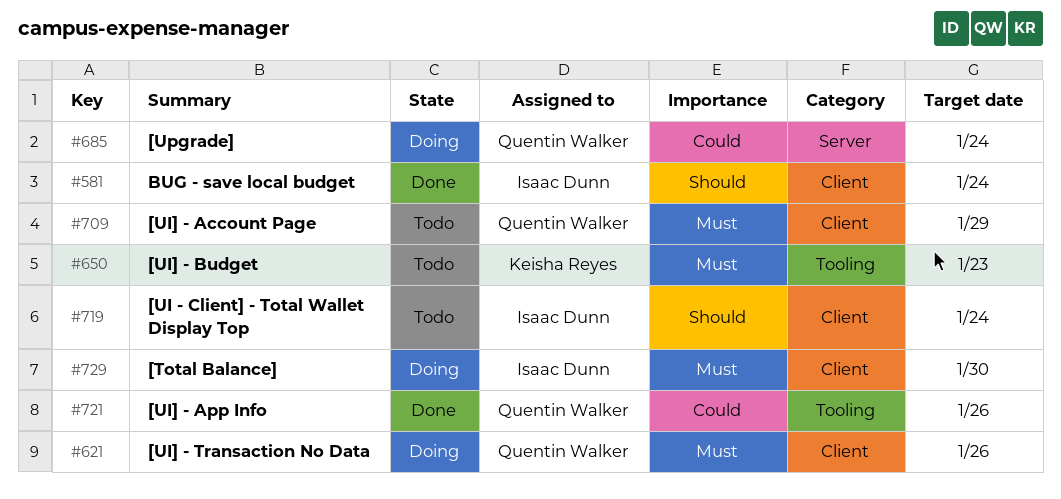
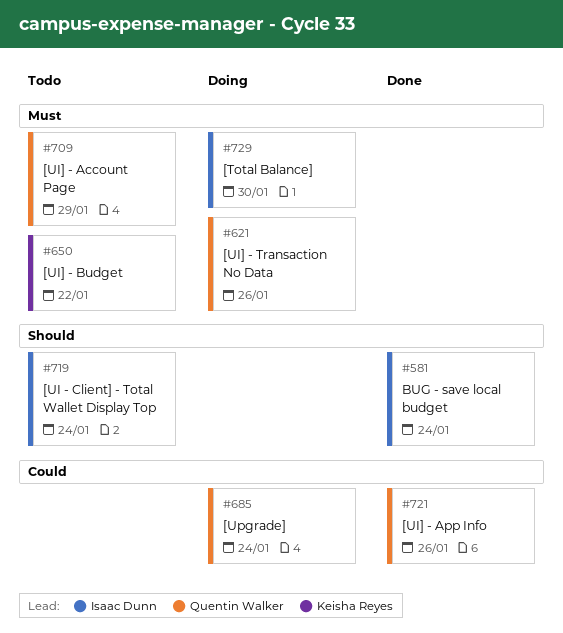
#650, due: Jan 23 -> Jan 22

